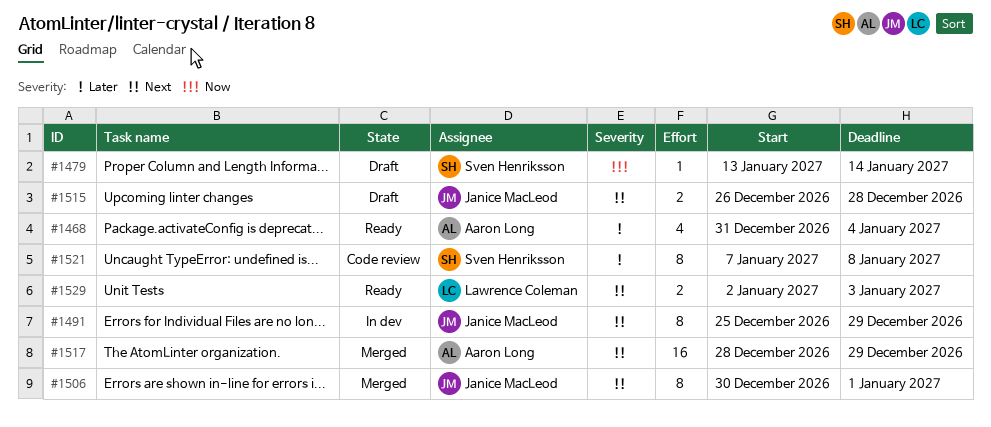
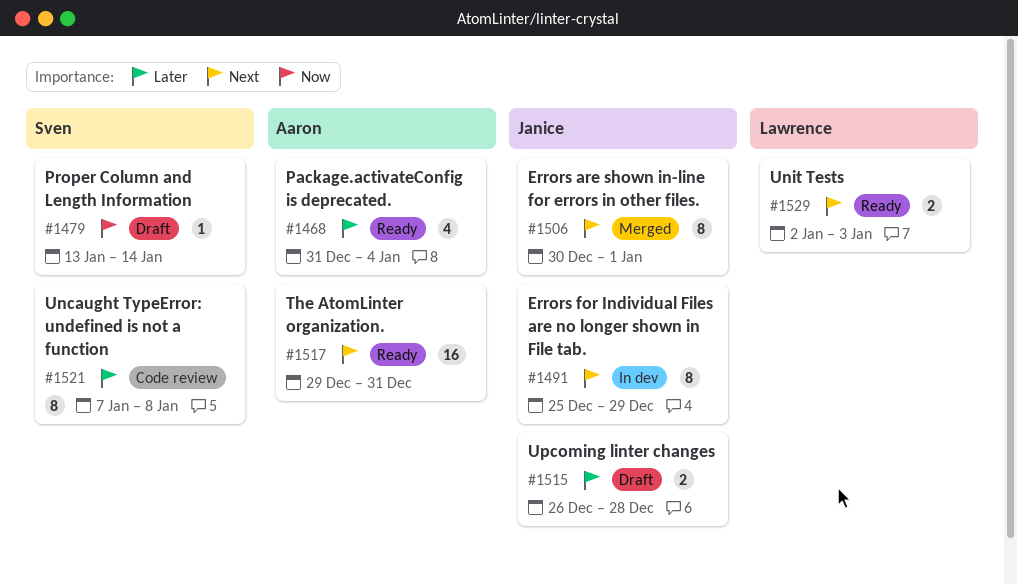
#1515, priority: Next -> Later
#1517, status: Merged -> Ready
#1517, start: Dec 28 -> Dec 29
#1517, due: Dec 29 -> Dec 31

